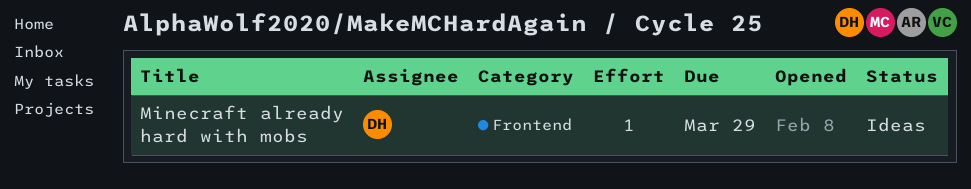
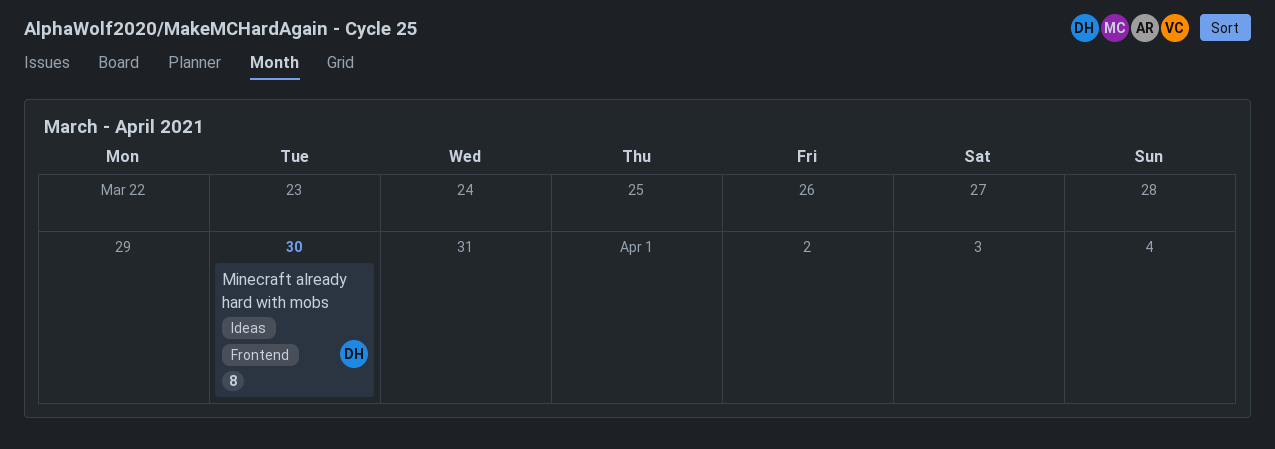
Minecraft already hard with mobs, estimate: 1 -> 8
Minecraft already hard with mobs, due: Mar 29 -> Mar 30

